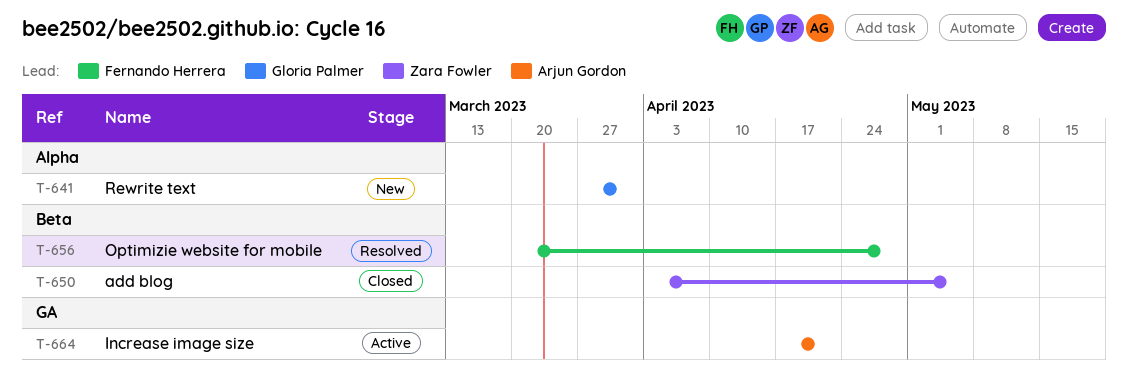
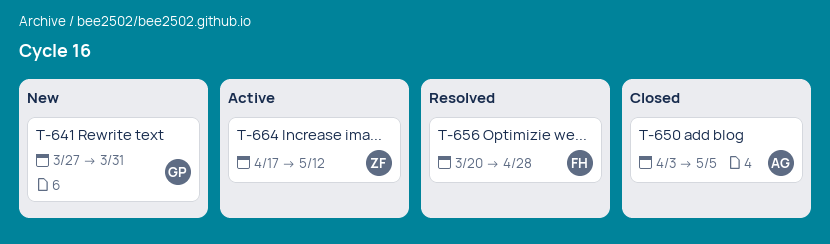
T-650, owner: Zara Fowler -> Arjun Gordon
T-664, owner: Arjun Gordon -> Zara Fowler
T-664, due: Apr 21 -> May 12

